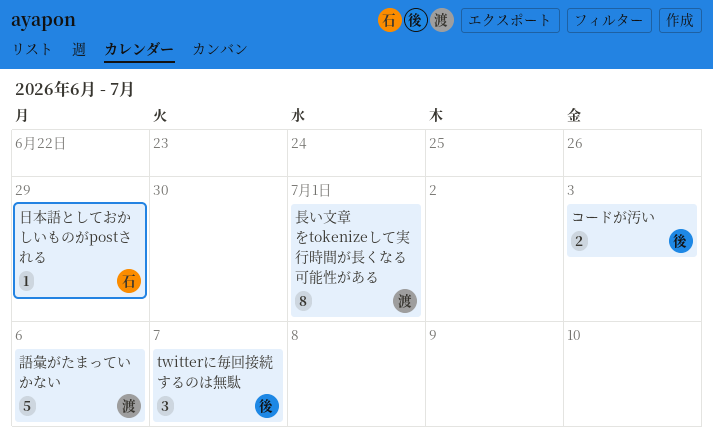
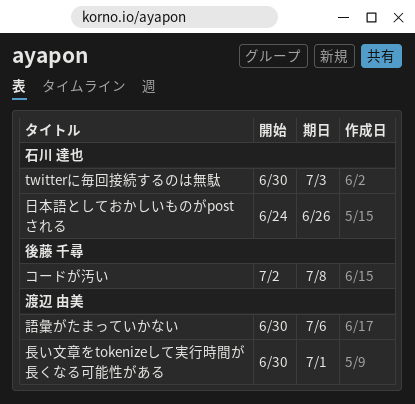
twitterに毎回接続するのは無駄, owner: 後藤 千尋 -> 石川 達也
twitterに毎回接続するのは無駄, due: Jul 7 -> Jul 3
コードが汚い, due: Jul 3 -> Jul 8
日本語としておかしいものがpostされる, due: Jun 29 -> Jun 26

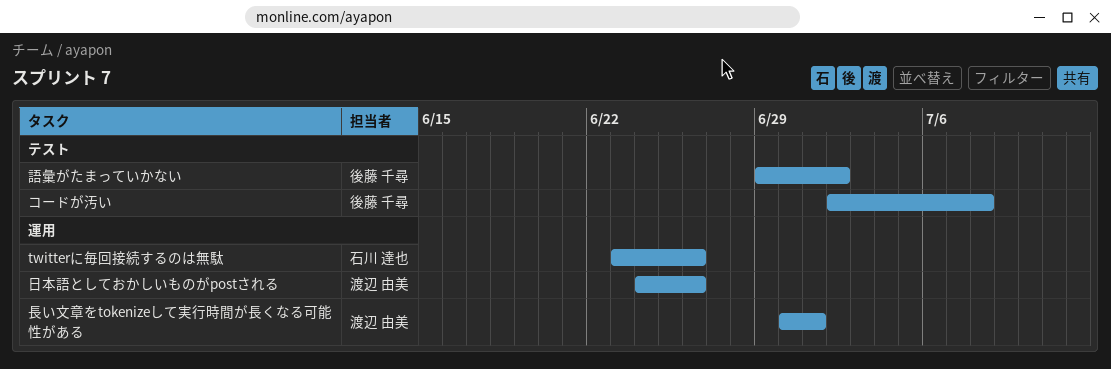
twitterに毎回接続するのは無駄, start: Jun 30 -> Jun 23
twitterに毎回接続するのは無駄, due: Jul 3 -> Jun 26
日本語としておかしいものがpostされる, owner: 石川 達也 -> 渡辺 由美
語彙がたまっていかない, owner: 渡辺 由美 -> 後藤 千尋
語彙がたまっていかない, start: Jun 30 -> Jun 29
語彙がたまっていかない, due: Jul 6 -> Jul 2

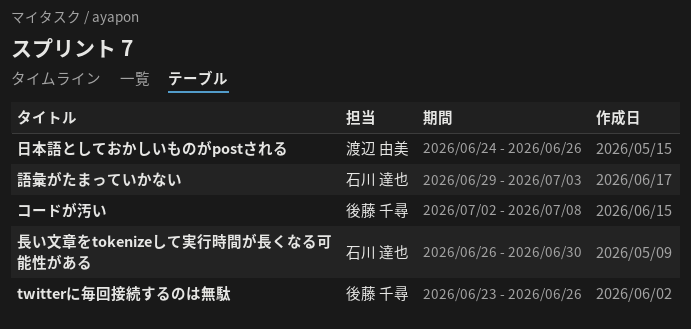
twitterに毎回接続するのは無駄, owner: 石川 達也 -> 後藤 千尋
語彙がたまっていかない, owner: 後藤 千尋 -> 石川 達也
語彙がたまっていかない, due: Jul 2 -> Jul 3
長い文章をtokenizeして実行時間が長くなる可能性がある, owner: 渡辺 由美 -> 石川 達也
長い文章をtokenizeして実行時間が長くなる可能性がある, start: Jun 30 -> Jun 26
長い文章をtokenizeして実行時間が長くなる可能性がある, due: Jul 1 -> Jun 30

